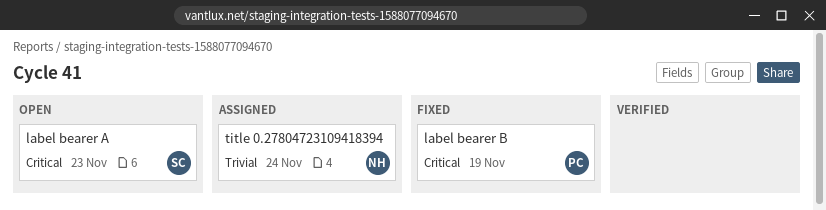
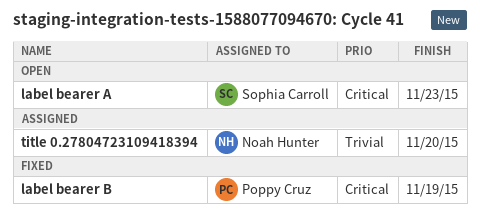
title 0.27804723109418394, due: Nov 24 -> Nov 20

